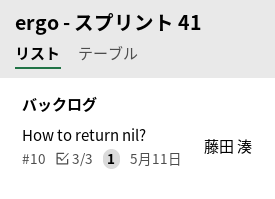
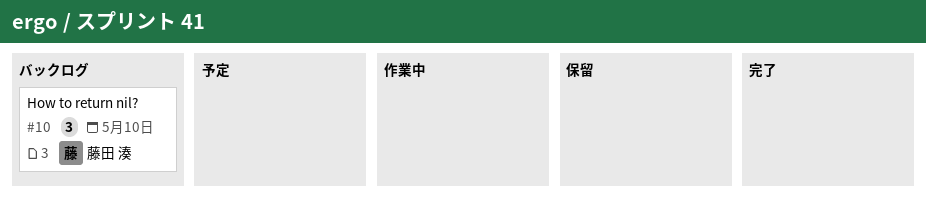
#10, estimate: 1 -> 3
#10, due: May 11 -> May 10

